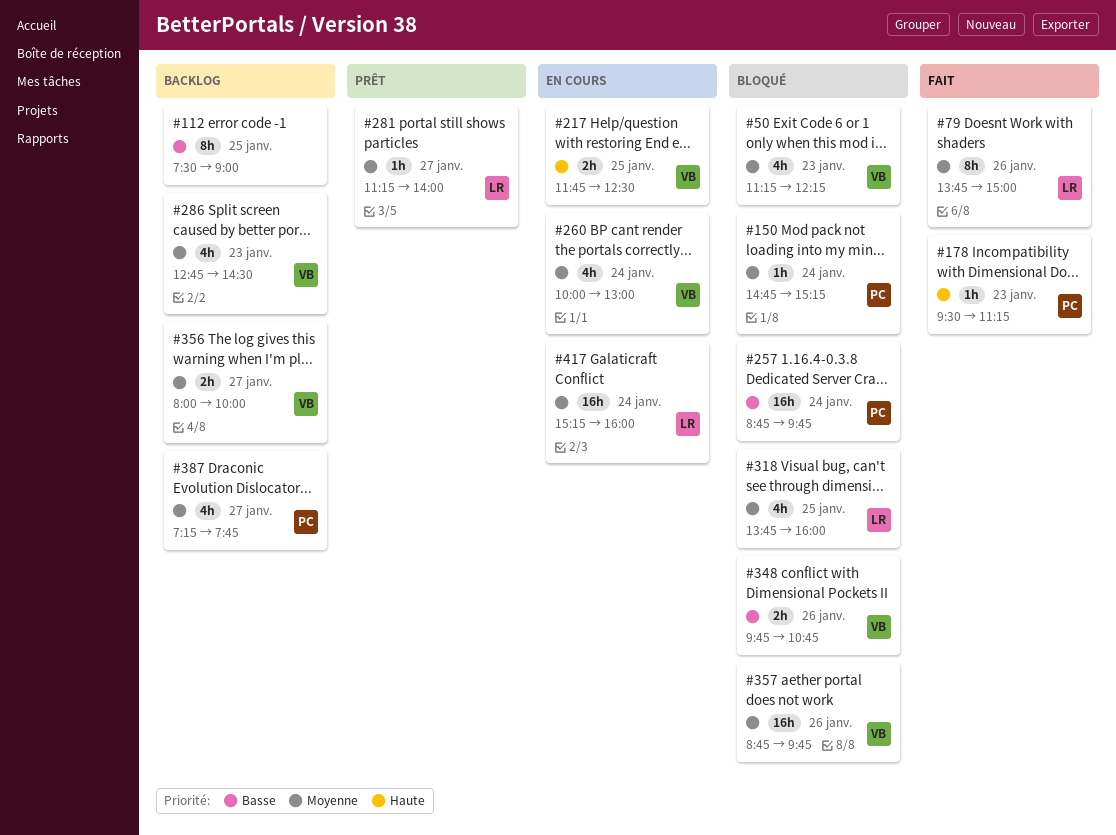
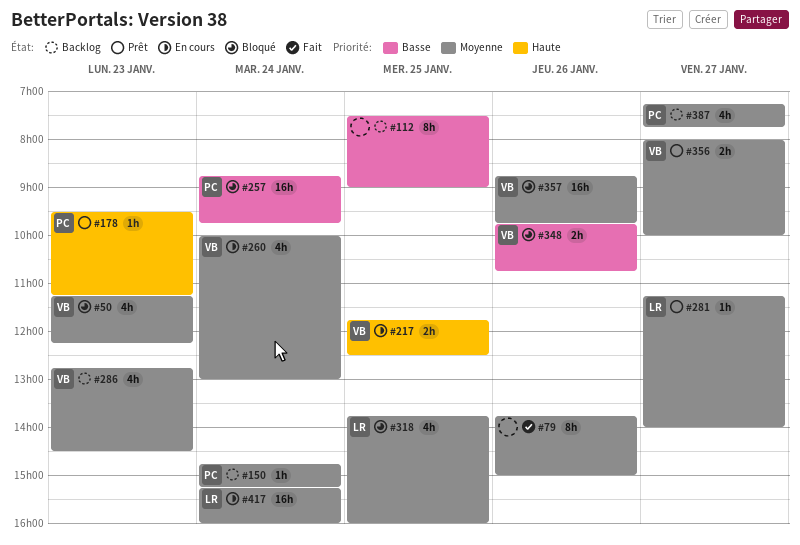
#79, owner: LR -> none
#150, status: Bloqué -> Backlog
#178, status: Fait -> Prêt
#356, status: Backlog -> Prêt

